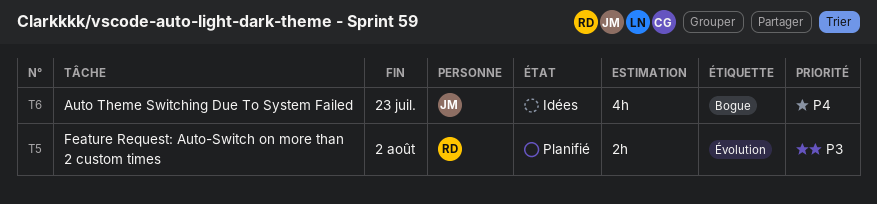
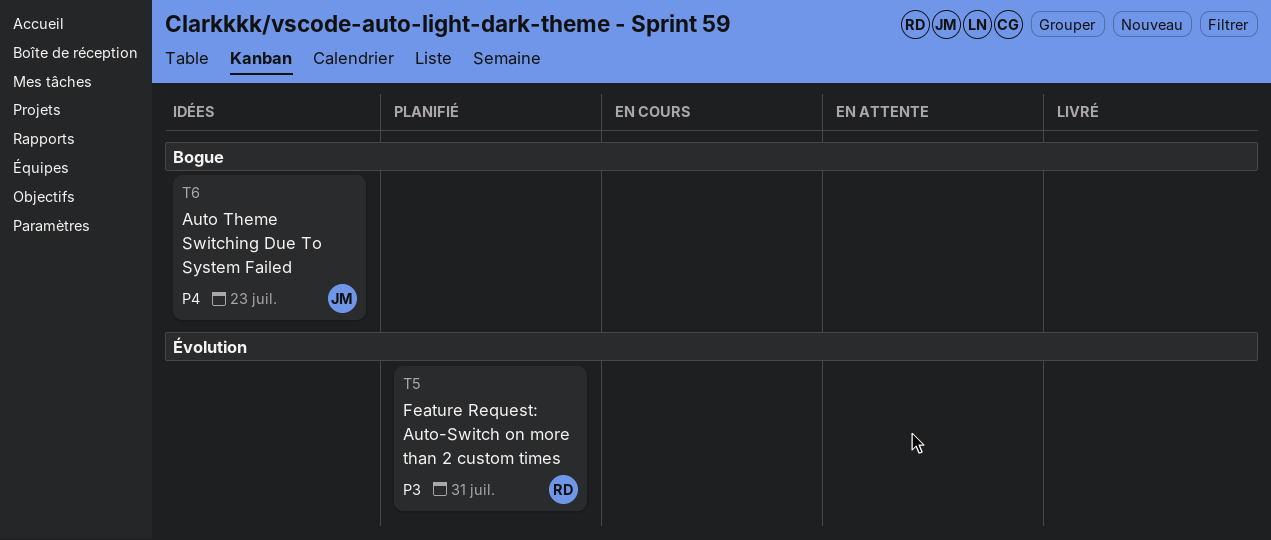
T5, due: Aug 2 -> Jul 31

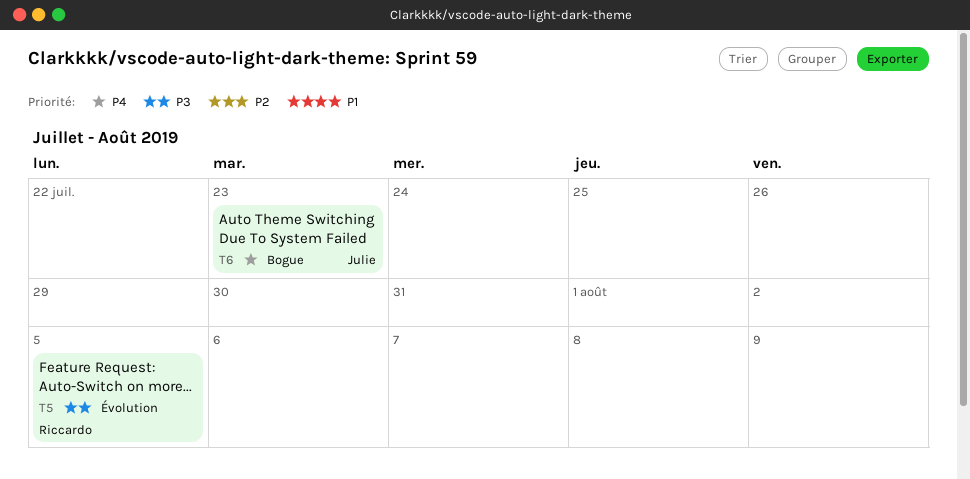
T5, due: Jul 31 -> Aug 5

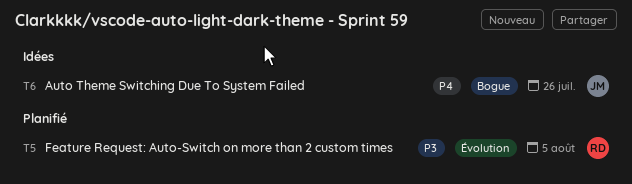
T6, due: Jul 23 -> Jul 26

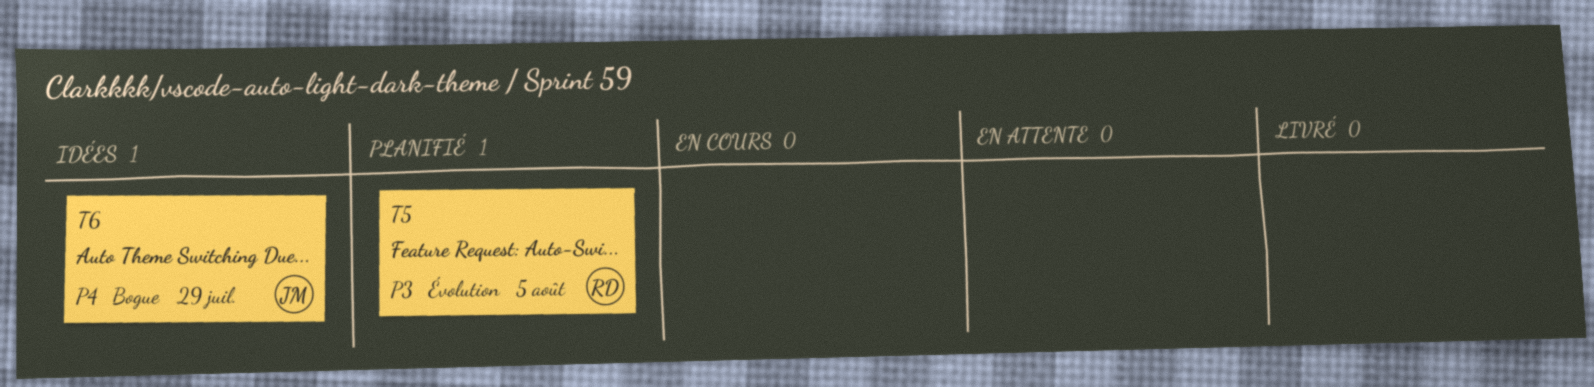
T6, due: Jul 26 -> Jul 29

